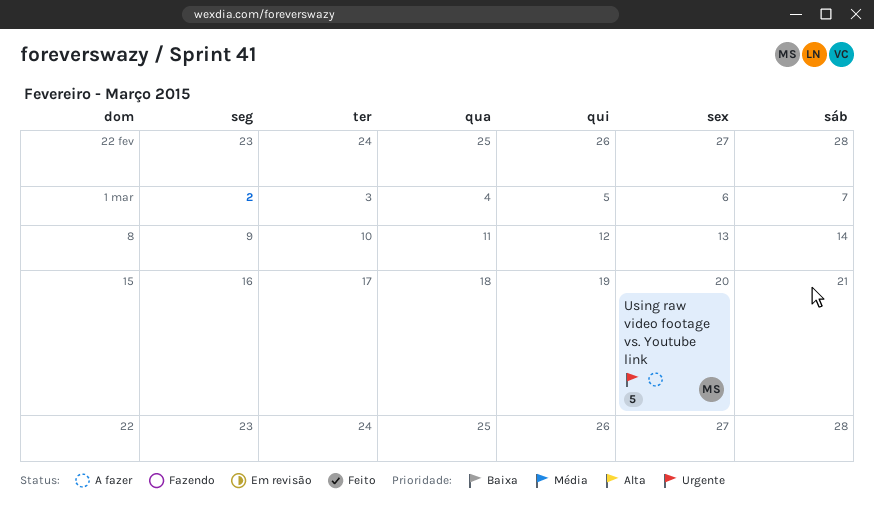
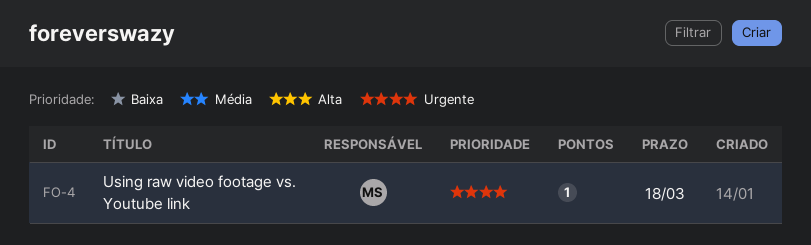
Using raw video footage vs. Youtube link, estimate: 5 -> 1
Using raw video footage vs. Youtube link, due: Mar 20 -> Mar 18

